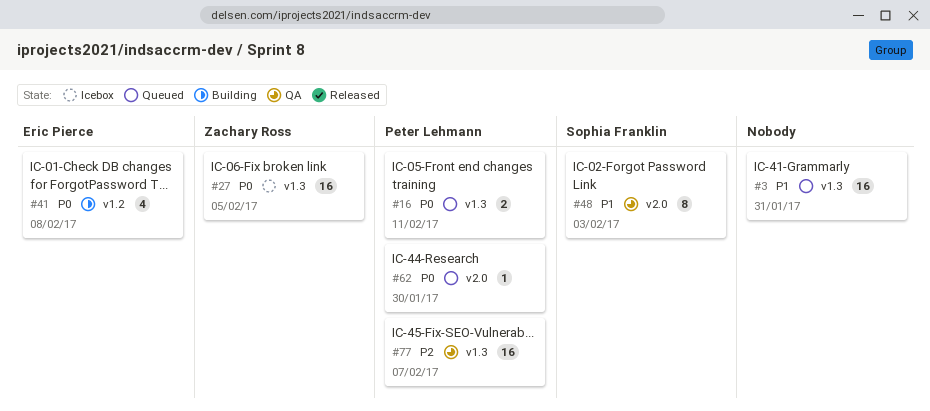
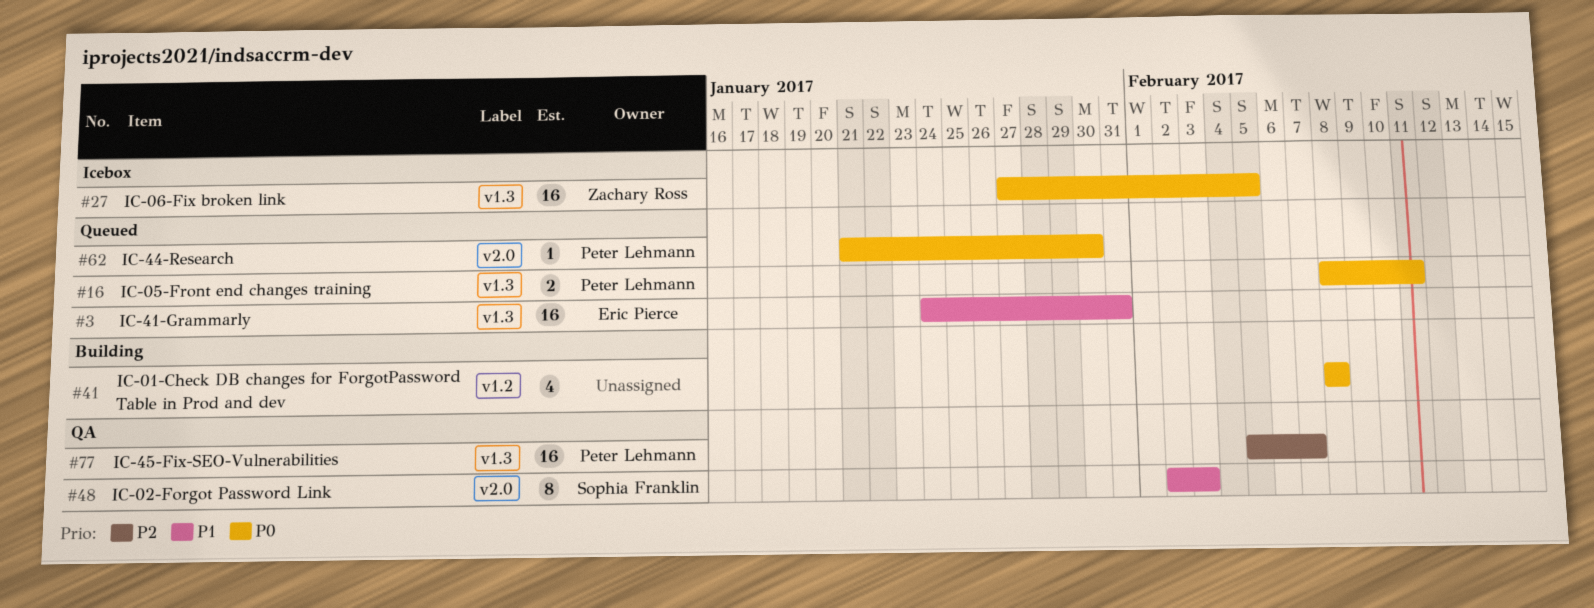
#3, owner: none -> Eric Pierce
#41, owner: Eric Pierce -> none

